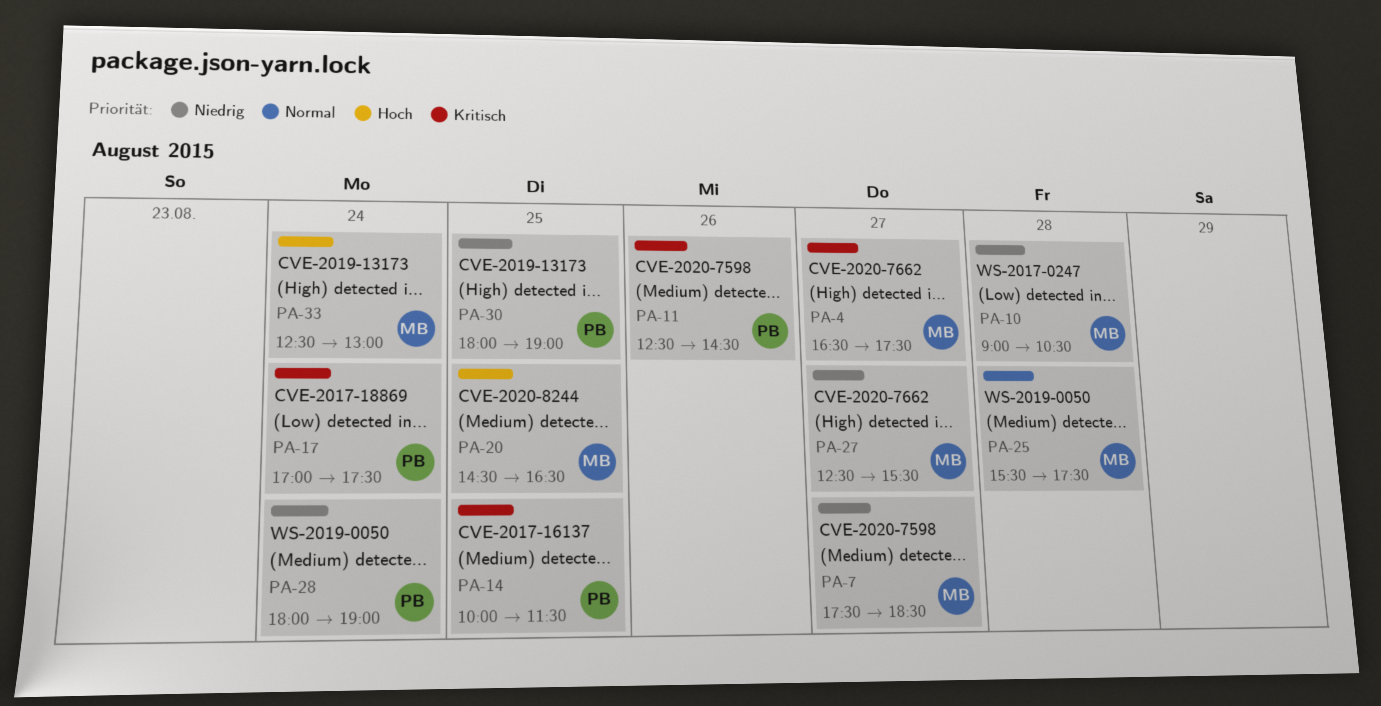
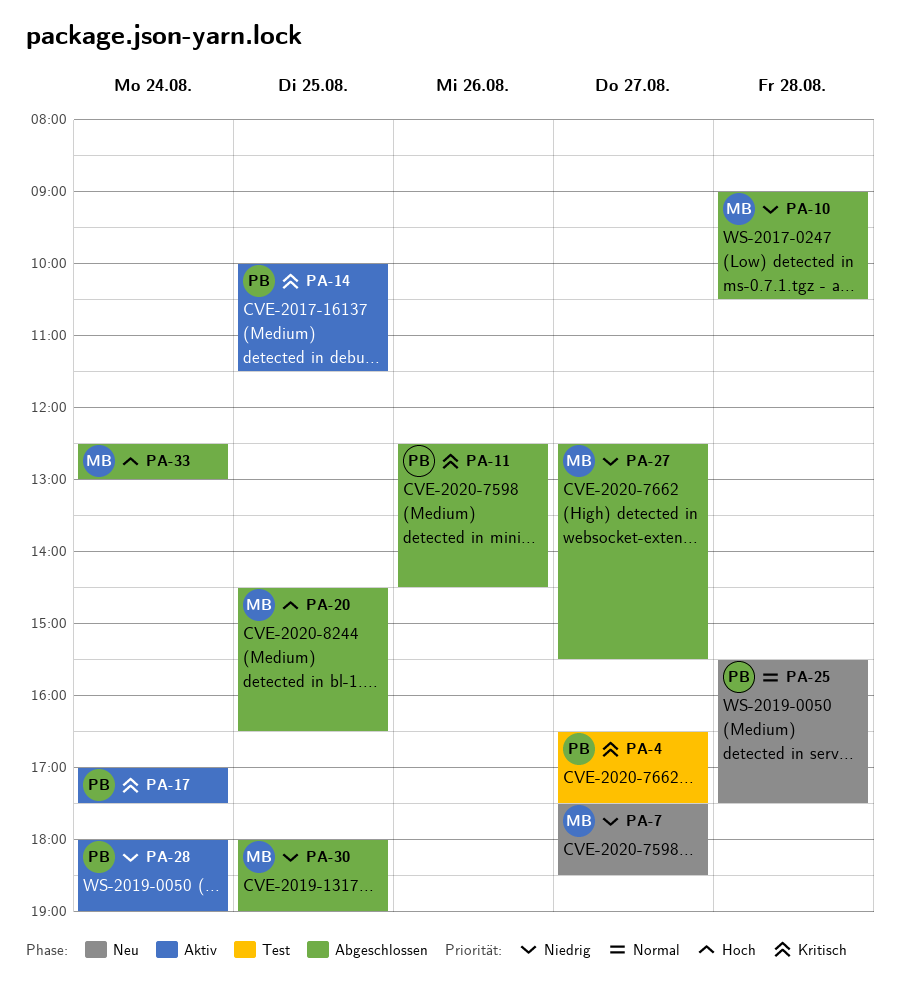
PA-4, owner: MB -> PB
PA-25, owner: MB -> PB
PA-30, owner: PB -> MB

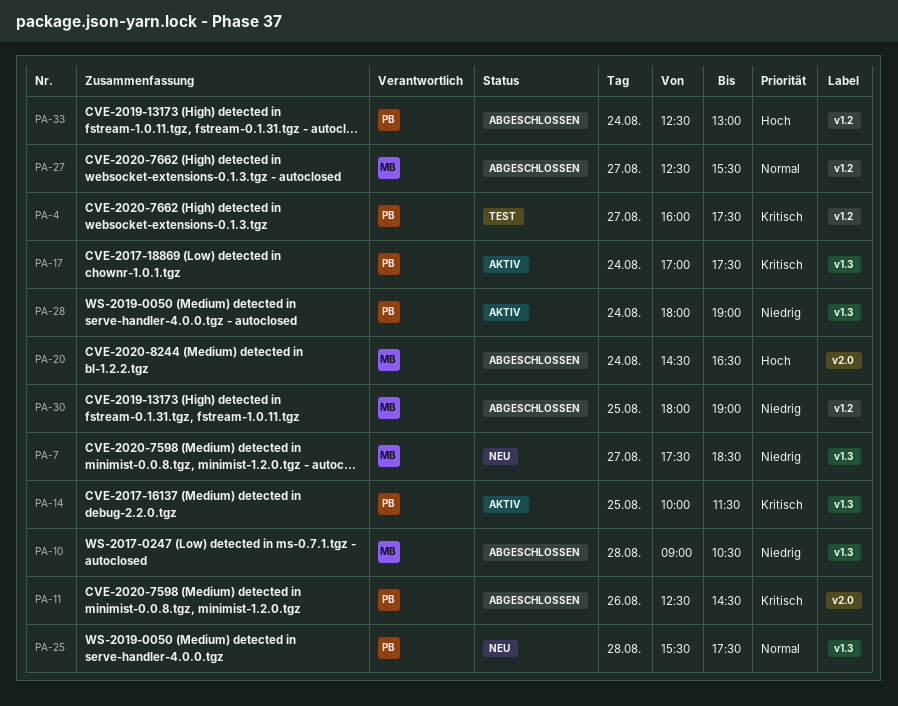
PA-4, begins: 16:30 -> 16:00
PA-20, day: Aug 25 -> Aug 24
PA-27, priority: Niedrig -> Normal
PA-33, owner: MB -> PB

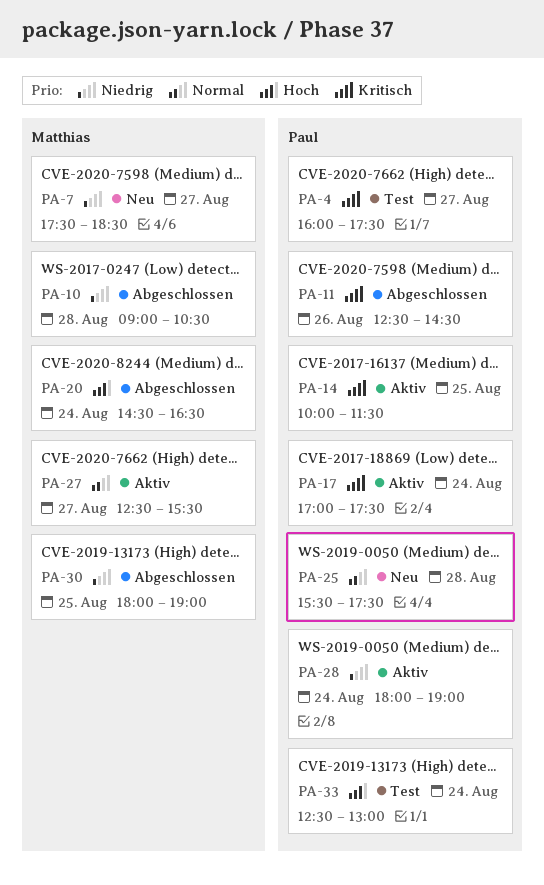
PA-27, status: Abgeschlossen -> Aktiv
PA-33, status: Abgeschlossen -> Test

